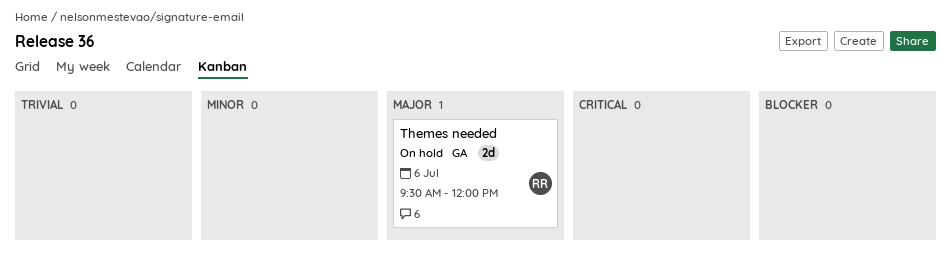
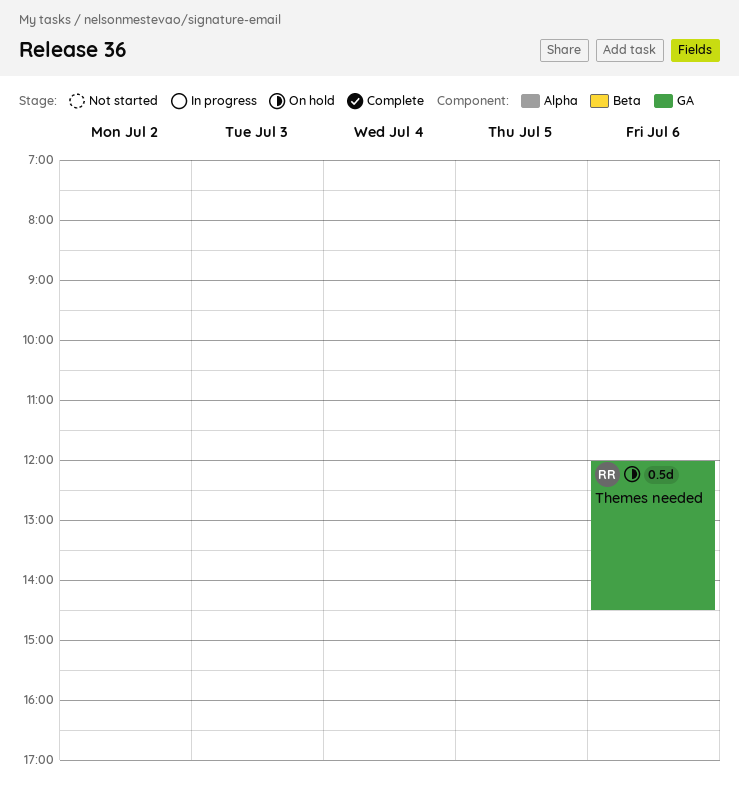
Themes needed, estimate: 2d -> 0.5d
Themes needed, begins: 09:30 -> 12:00
Themes needed, ends: 12:00 -> 14:30

